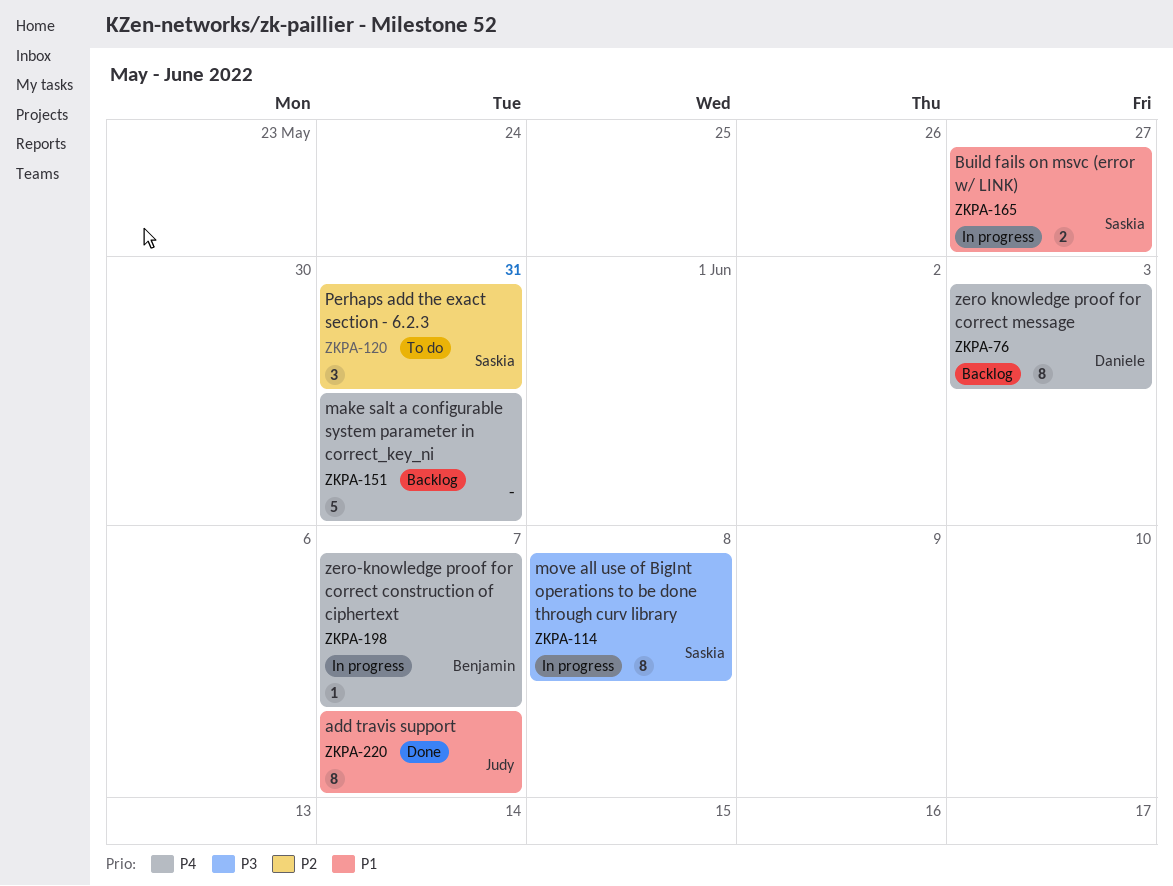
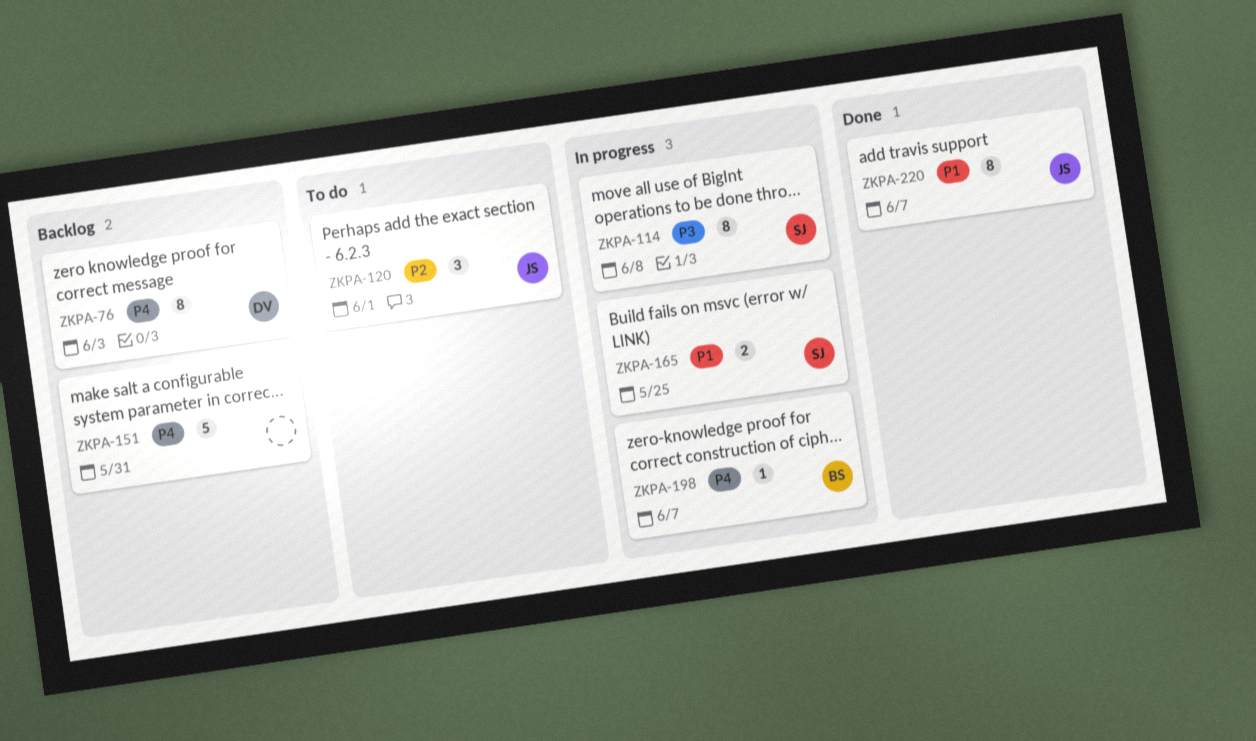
ZKPA-120, owner: Saskia -> Judy
ZKPA-120, due: May 31 -> Jun 1
ZKPA-165, due: May 27 -> May 25

